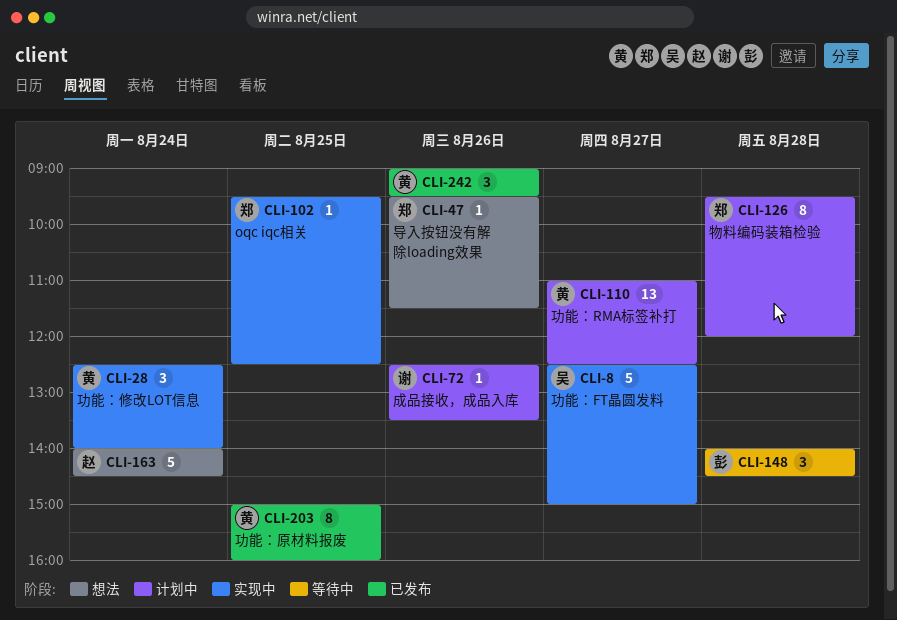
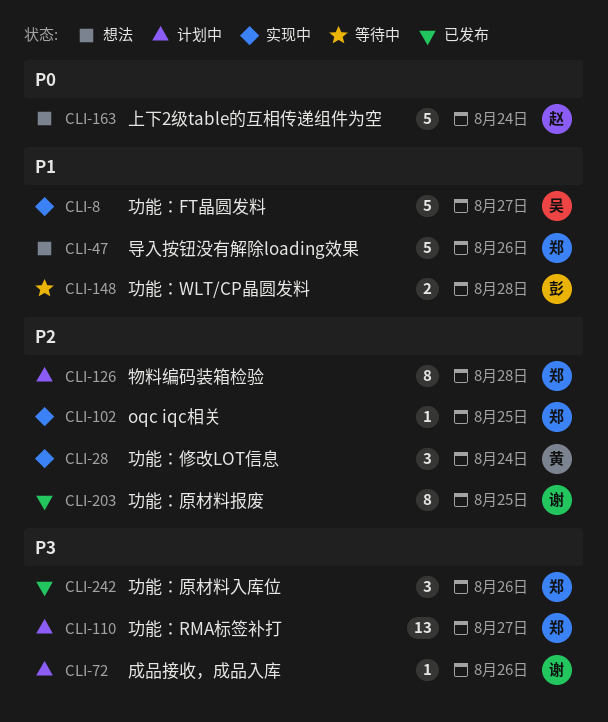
CLI-47, estimate: 1 -> 5
CLI-110, owner: 黄 -> 郑
CLI-148, estimate: 3 -> 2
CLI-203, owner: 黄 -> 谢
CLI-242, owner: 黄 -> 郑

